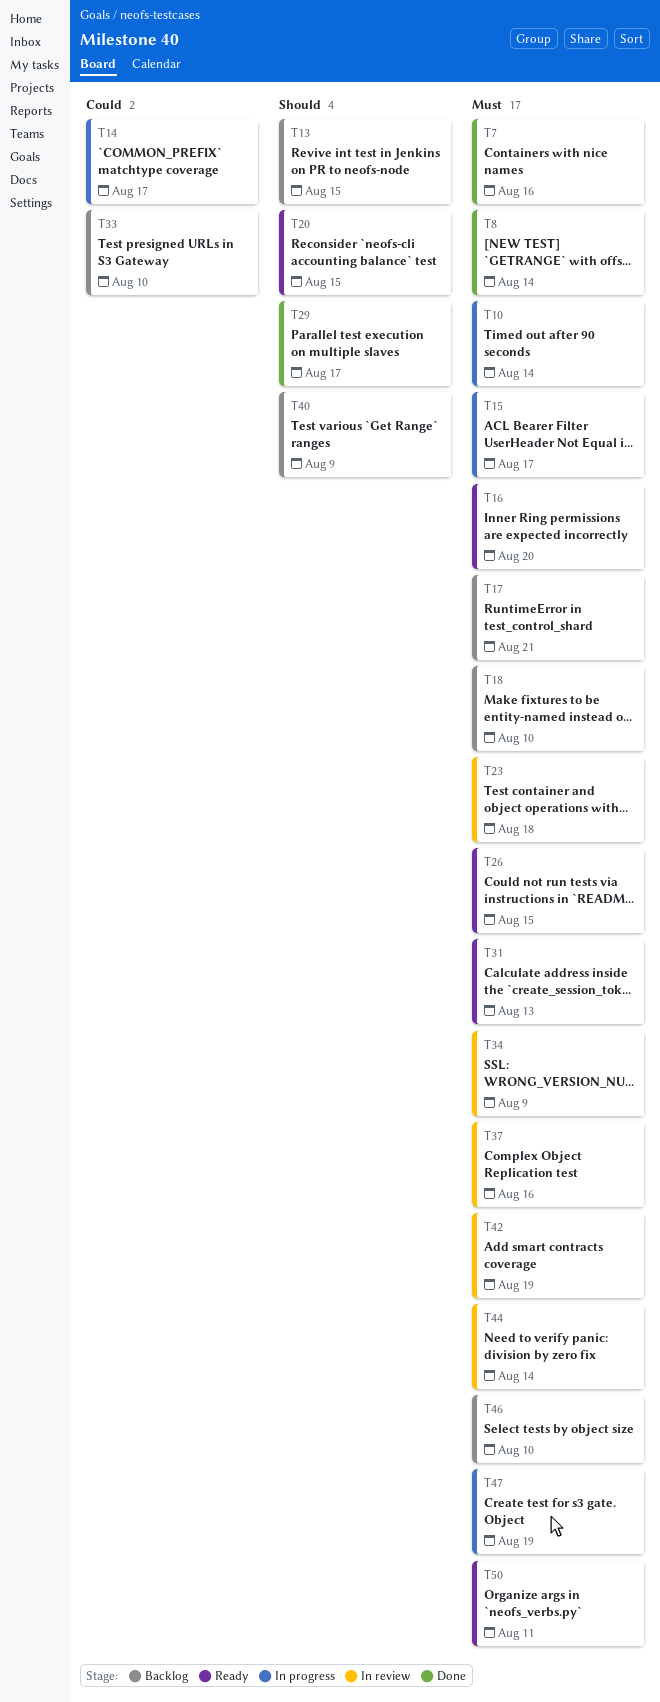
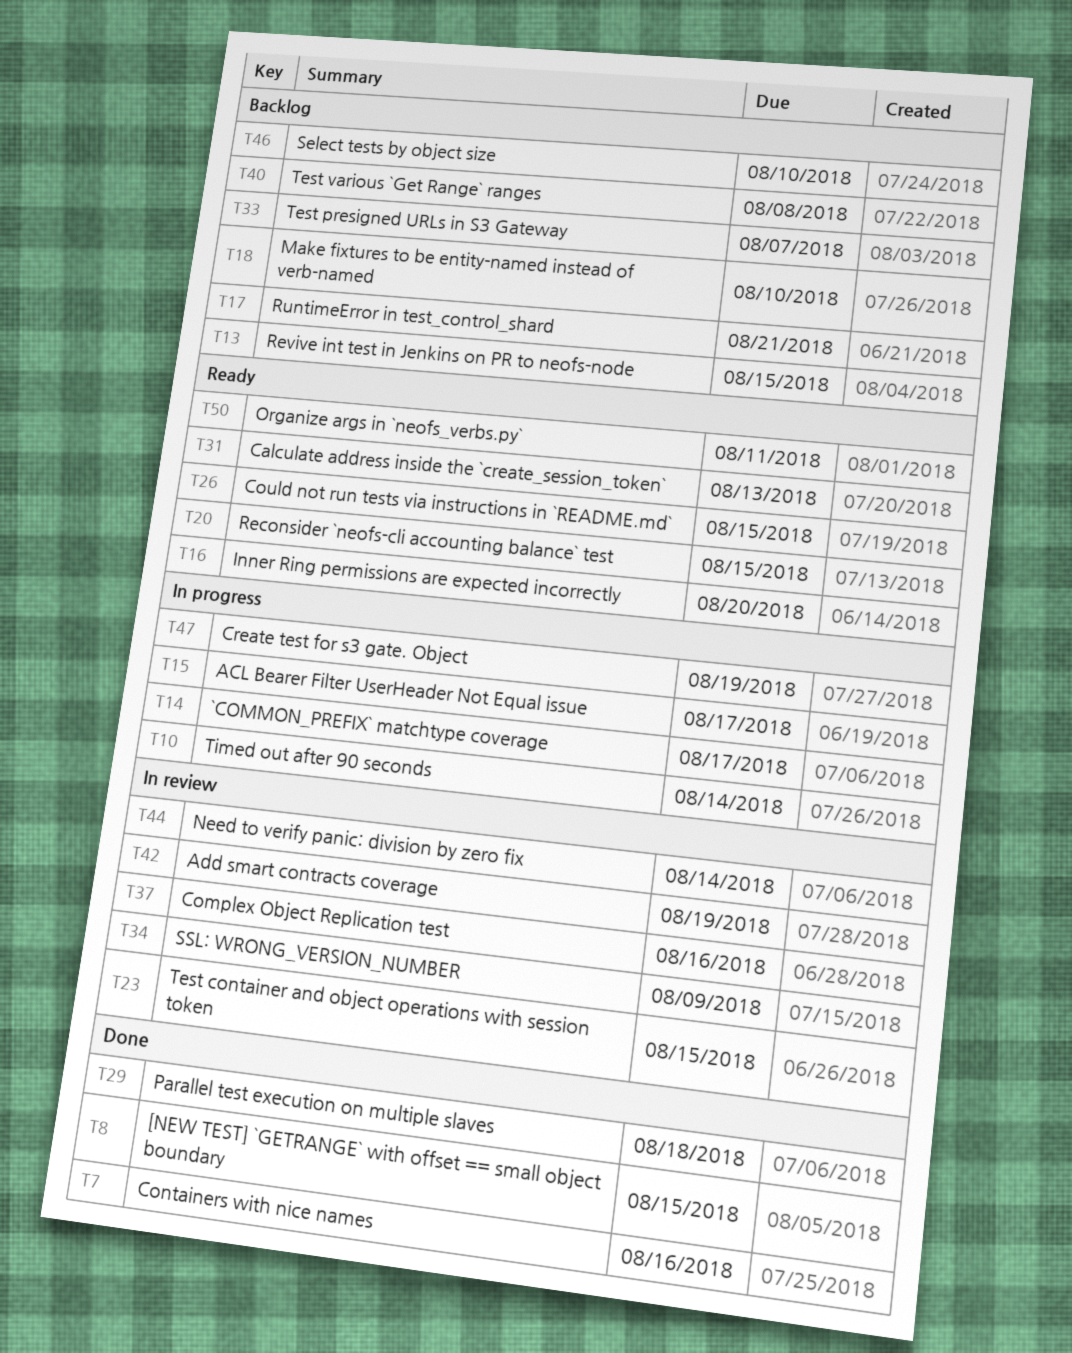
T8, due: Aug 14 -> Aug 15
T23, due: Aug 18 -> Aug 15
T29, due: Aug 17 -> Aug 18
T33, due: Aug 10 -> Aug 7
T40, due: Aug 9 -> Aug 8

